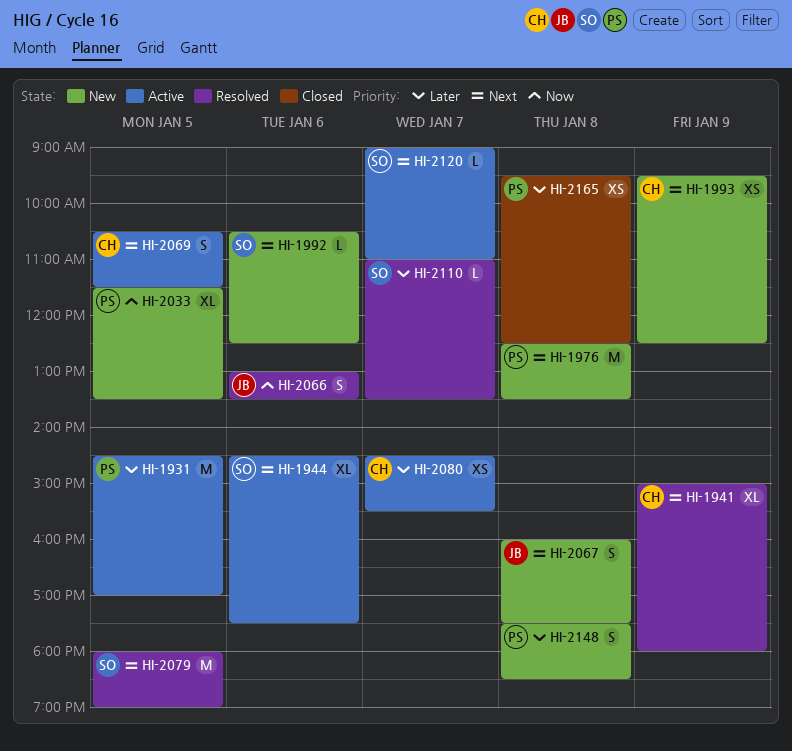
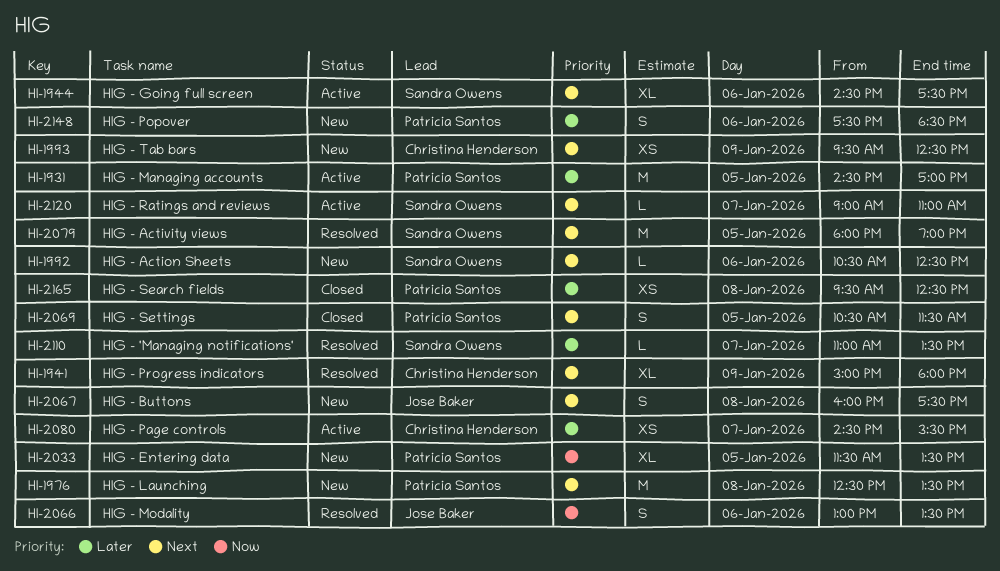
HI-2069, status: Active -> Closed
HI-2069, owner: Christina Henderson -> Patricia Santos
HI-2148, day: Jan 8 -> Jan 6

